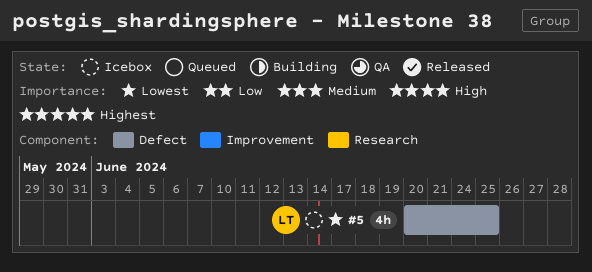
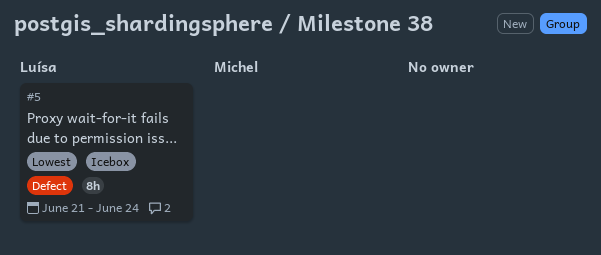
#5, estimate: 4h -> 8h
#5, start: Jun 20 -> Jun 21
#5, due: Jun 25 -> Jun 24

